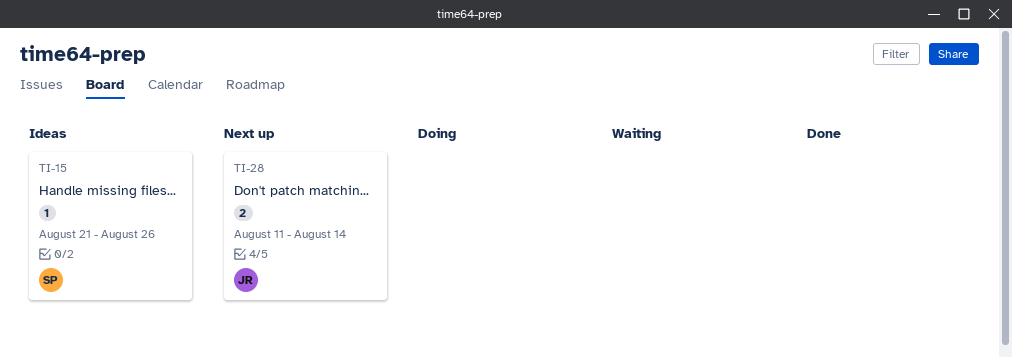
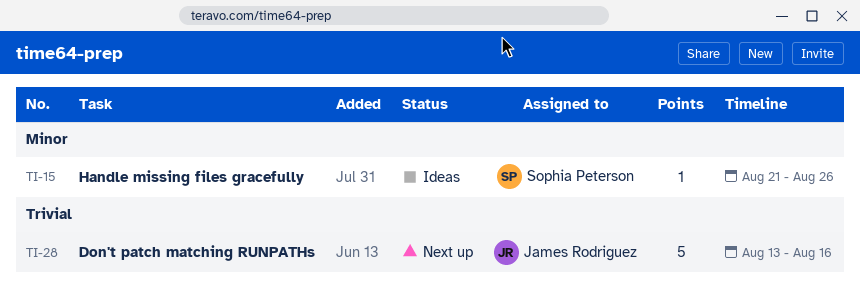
TI-28, estimate: 2 -> 5
TI-28, start: Aug 11 -> Aug 13
TI-28, due: Aug 14 -> Aug 16

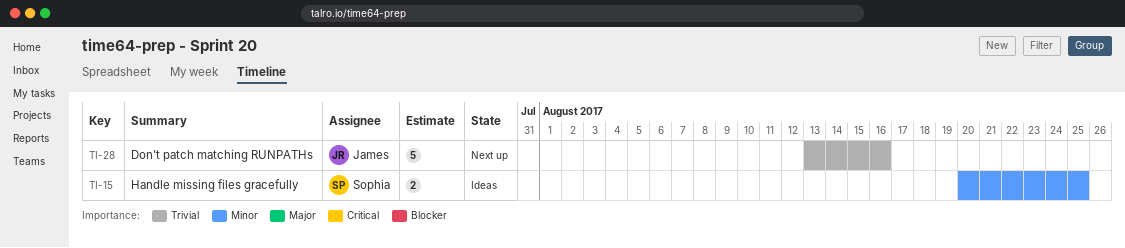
TI-15, estimate: 1 -> 2
TI-15, start: Aug 21 -> Aug 20
TI-15, due: Aug 26 -> Aug 25

